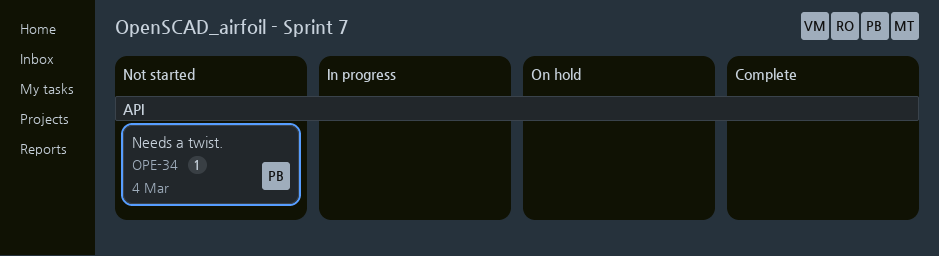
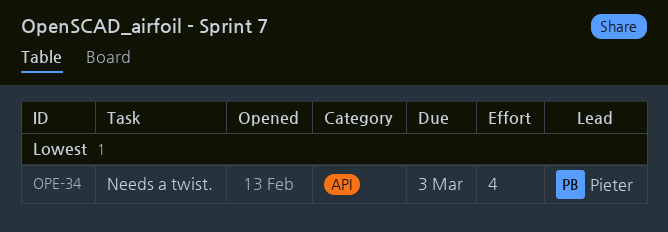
OPE-34, estimate: 1 -> 4
OPE-34, due: Mar 4 -> Mar 3

